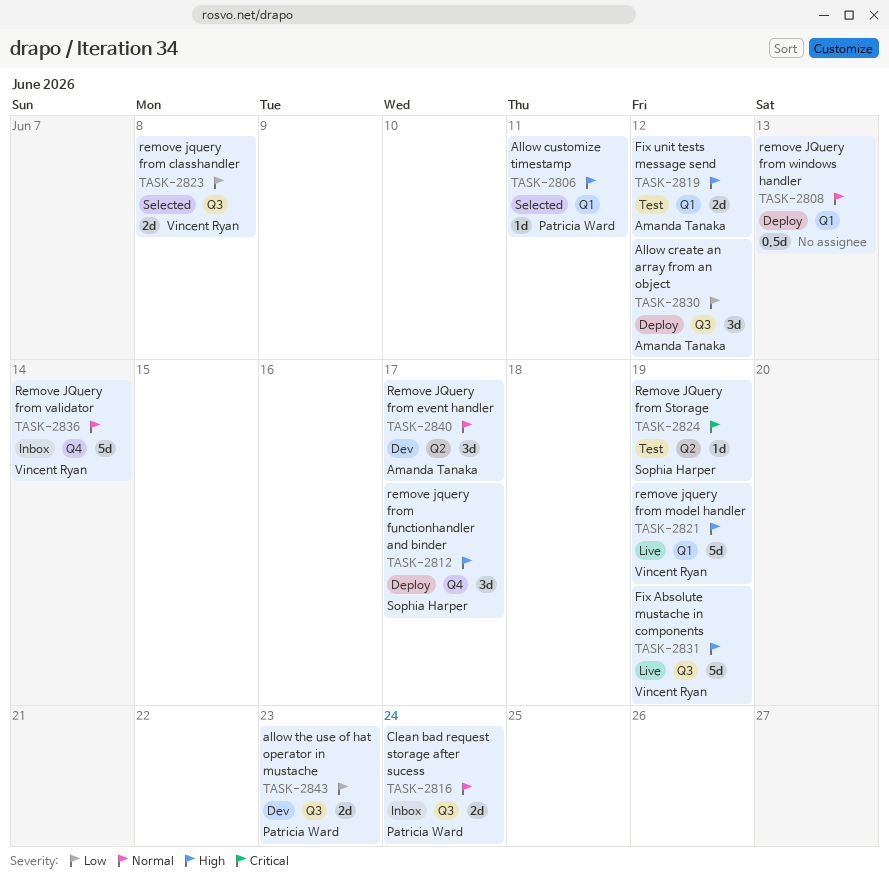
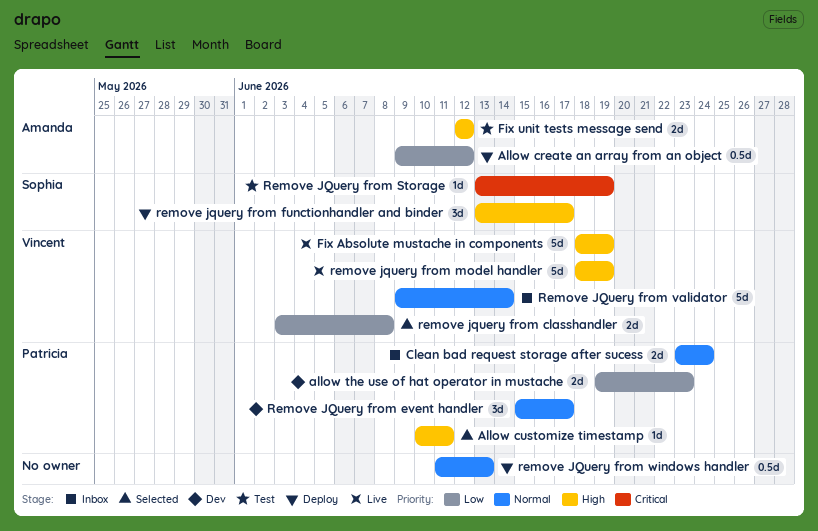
Allow create an array from an object, estimate: 3d -> 0.5d
Remove JQuery from event handler, owner: Amanda Tanaka -> Patricia Ward

